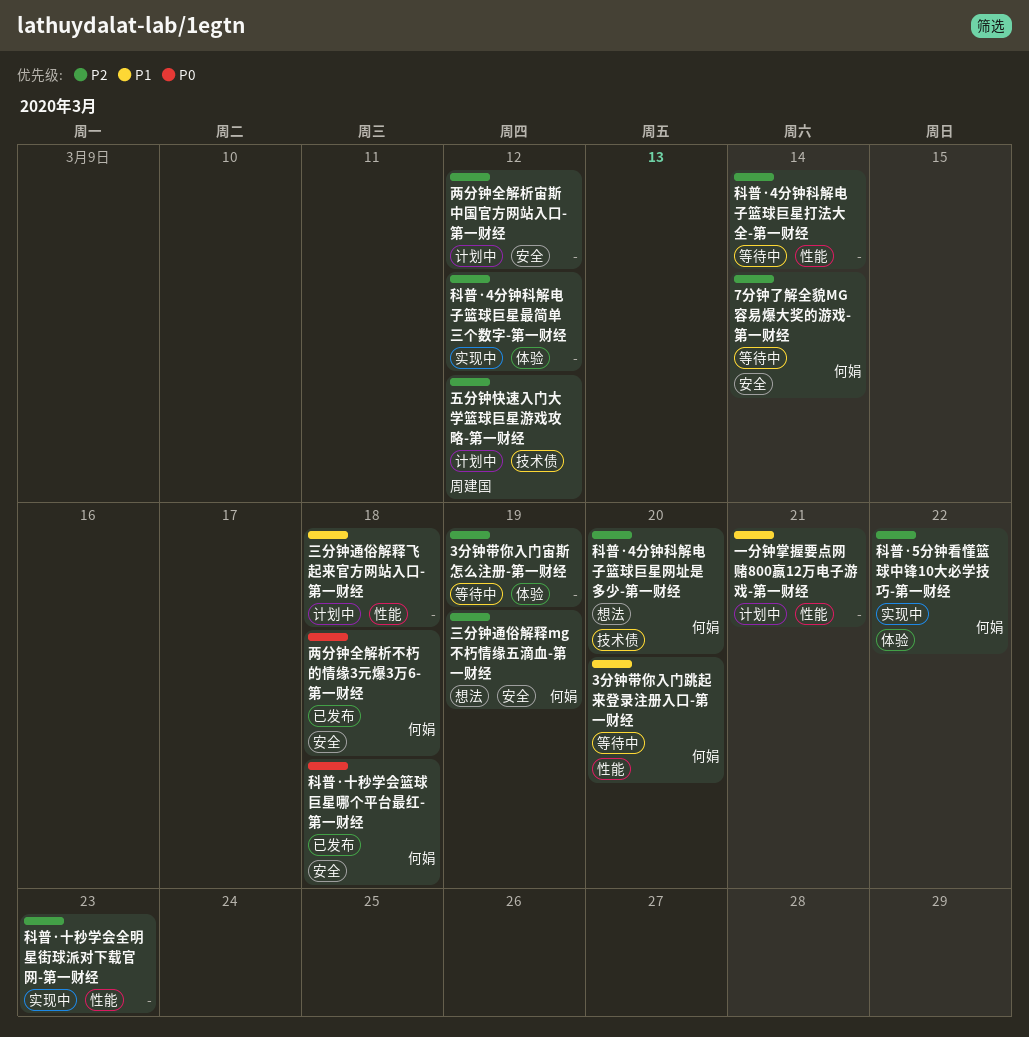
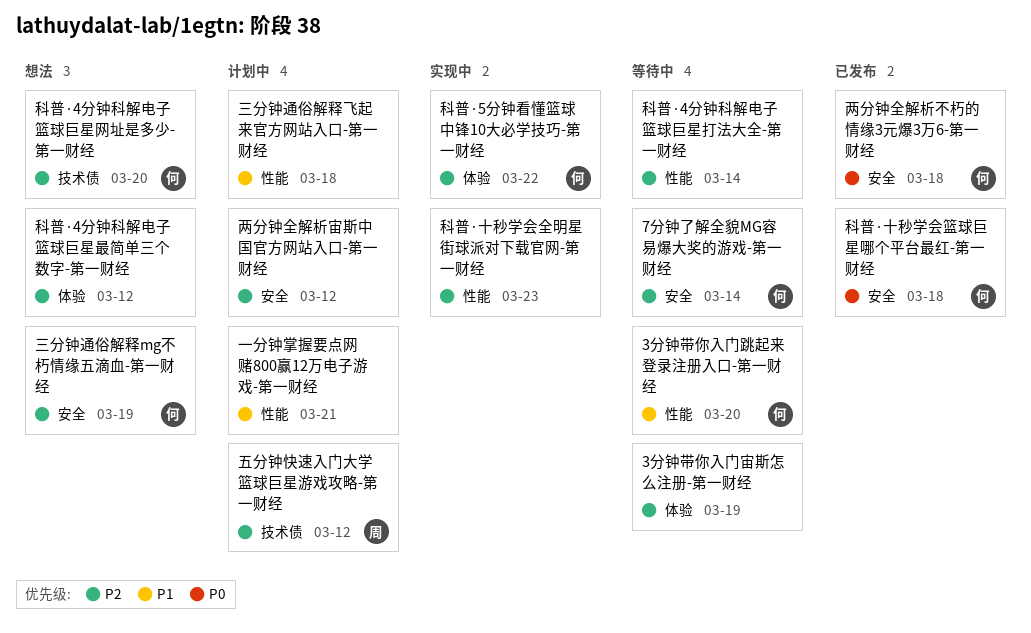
科普·4分钟科解电子篮球巨星最简单三个数字-第一财经, status: 实现中 -> 想法

